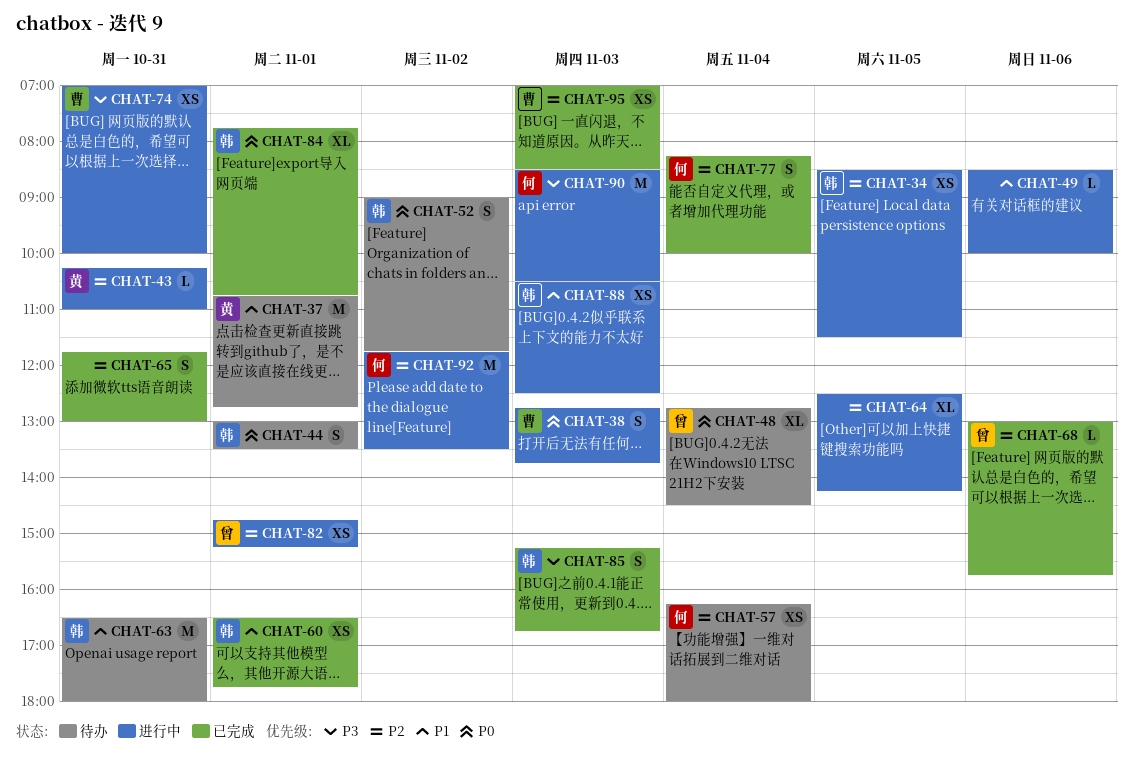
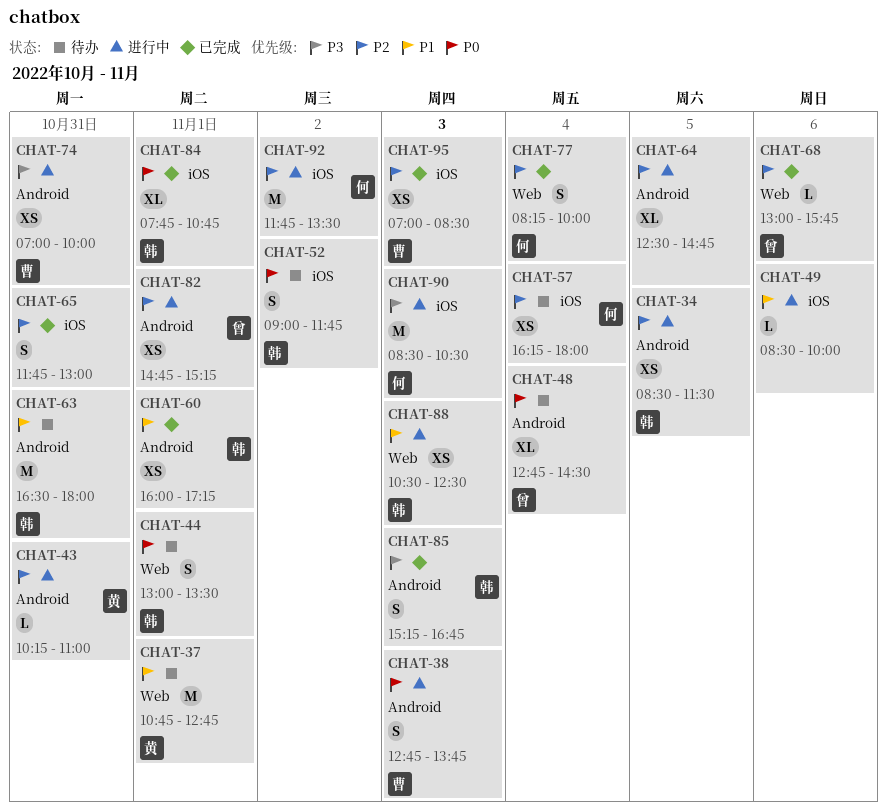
CHAT-60, begins: 16:30 -> 16:00
CHAT-60, ends: 17:45 -> 17:15
CHAT-64, ends: 14:15 -> 14:45

